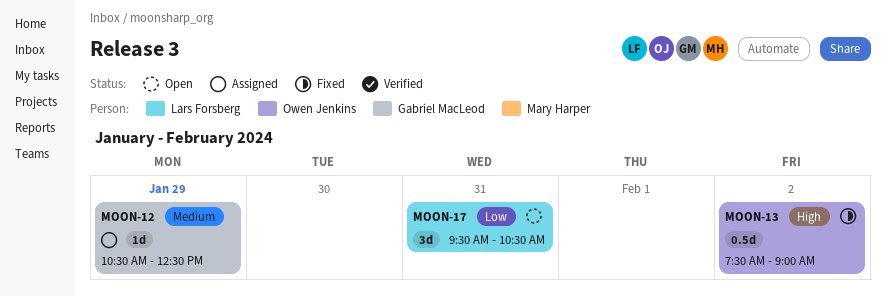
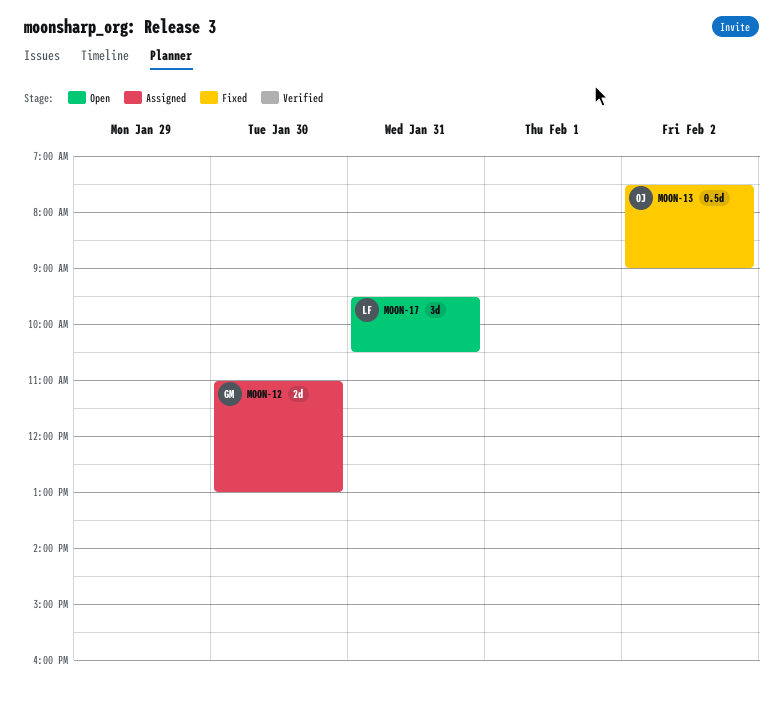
MOON-12, estimate: 1d -> 2d
MOON-12, day: Jan 29 -> Jan 30
MOON-12, begins: 10:30 -> 11:00
MOON-12, ends: 12:30 -> 13:00

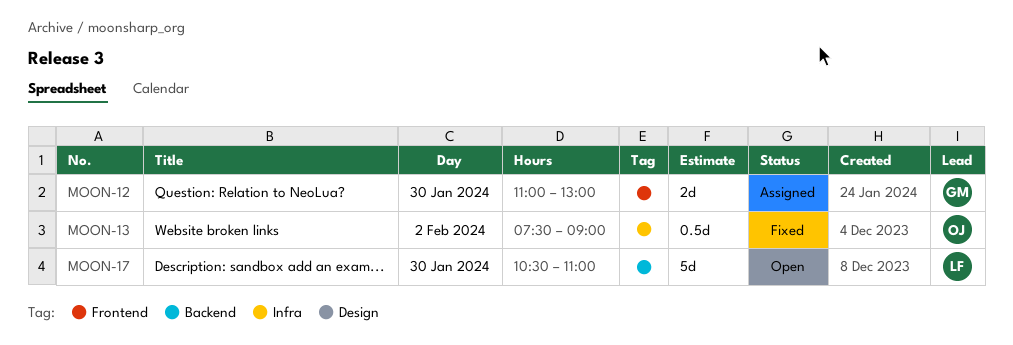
MOON-17, estimate: 3d -> 5d
MOON-17, day: Jan 31 -> Jan 30
MOON-17, begins: 09:30 -> 10:30
MOON-17, ends: 10:30 -> 11:00

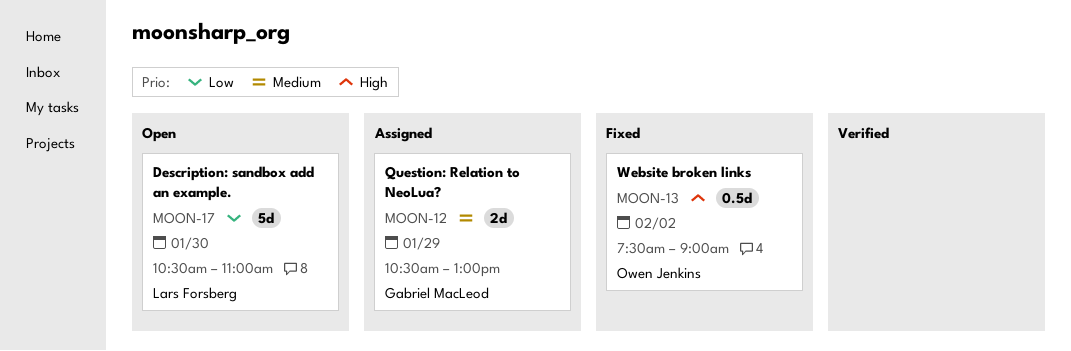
MOON-12, day: Jan 30 -> Jan 29
MOON-12, begins: 11:00 -> 10:30

